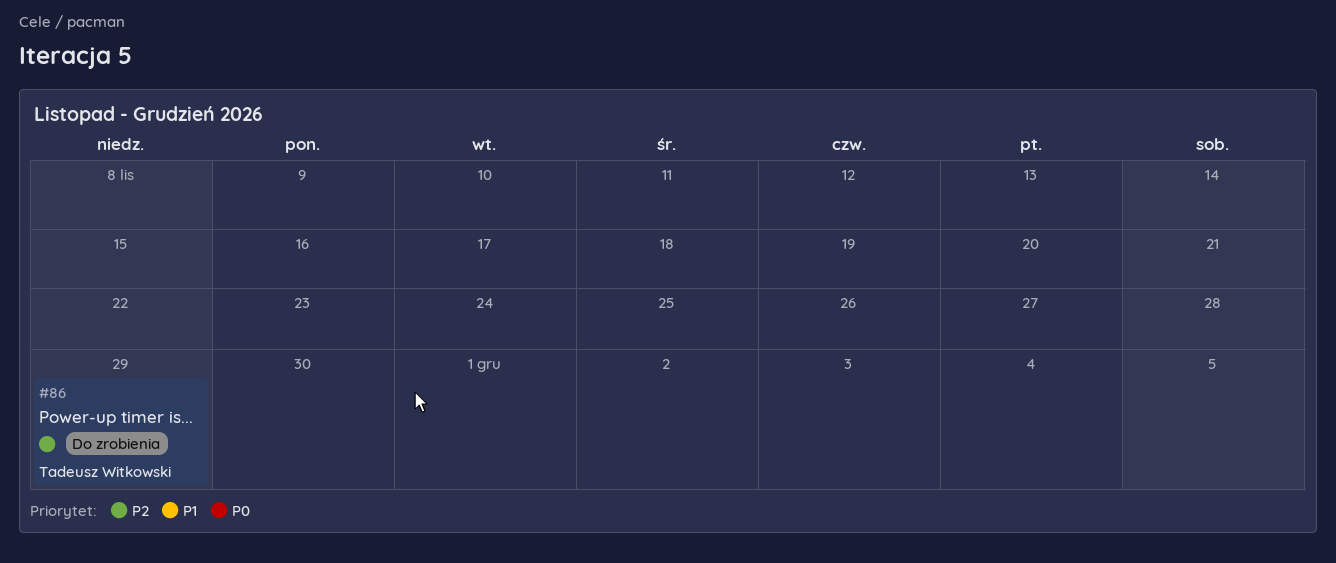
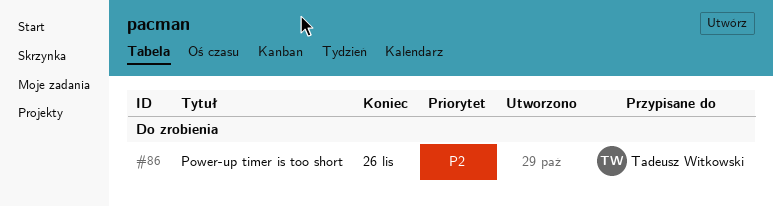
#86, due: Nov 29 -> Nov 26

